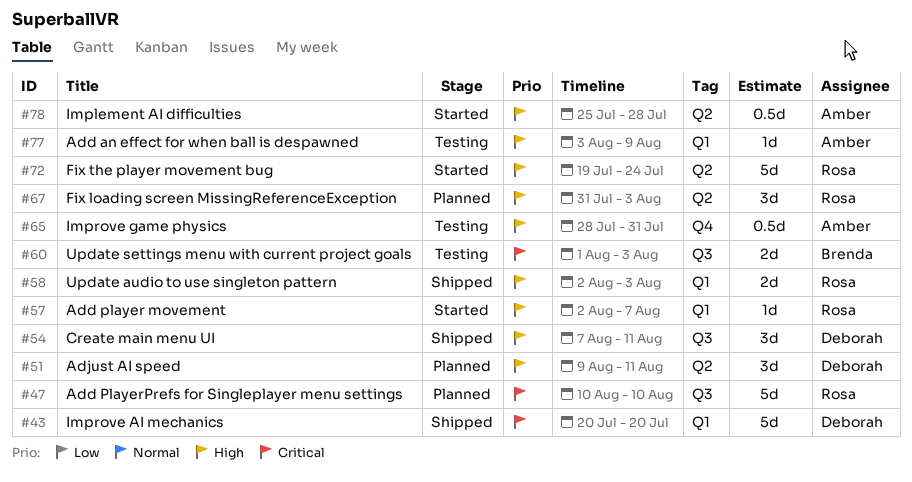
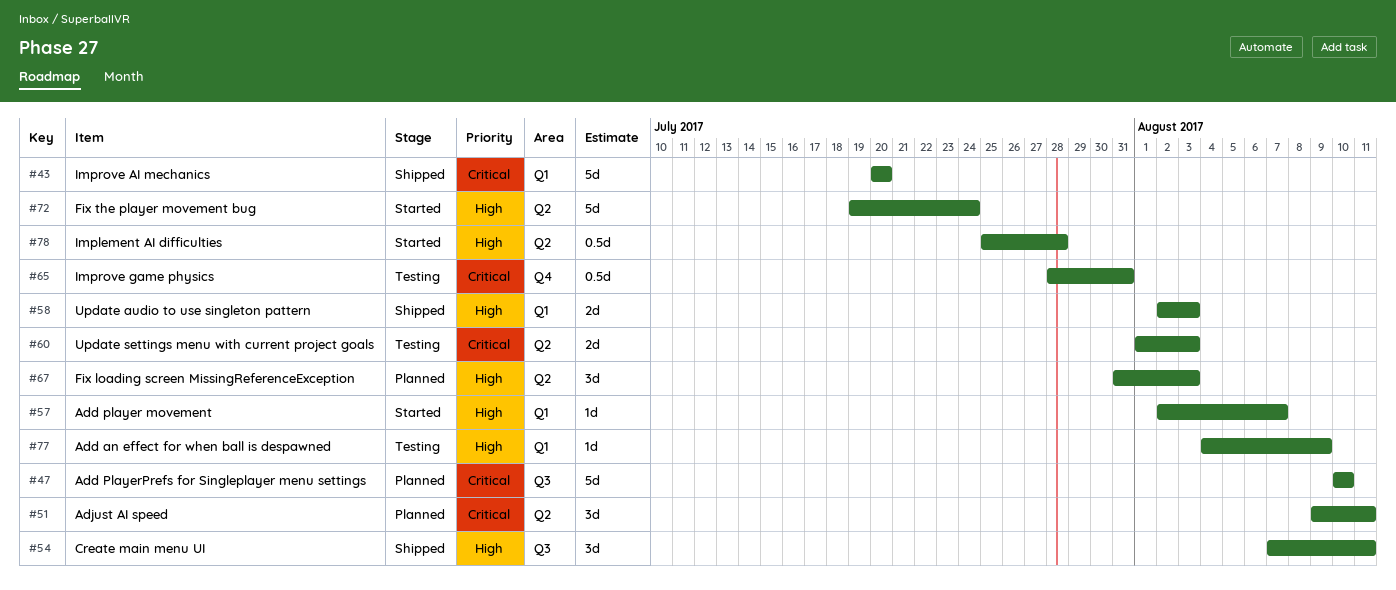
#51, priority: High -> Critical
#60, label: Q3 -> Q2
#65, priority: High -> Critical
#77, start: Aug 3 -> Aug 4

